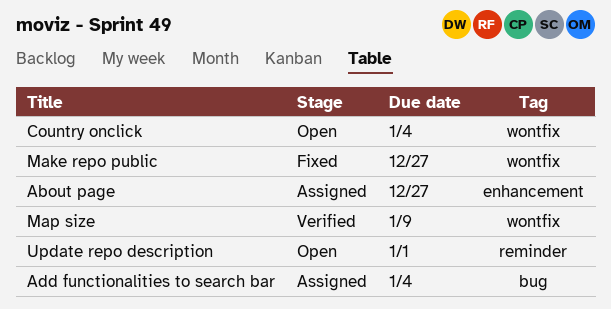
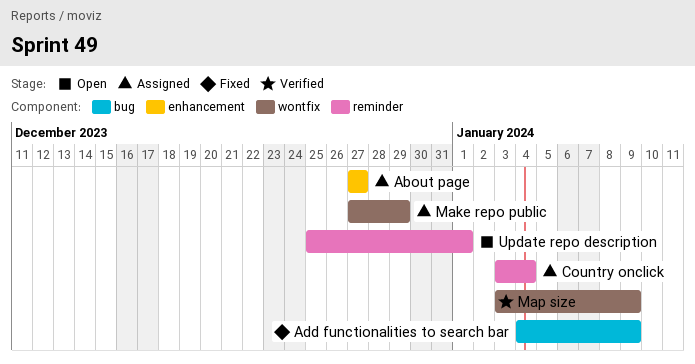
Add functionalities to search bar, status: Assigned -> Fixed
Add functionalities to search bar, due: Jan 4 -> Jan 9
Country onclick, status: Open -> Assigned
Country onclick, label: wontfix -> reminder
Make repo public, status: Fixed -> Assigned
Make repo public, due: Dec 27 -> Dec 29

